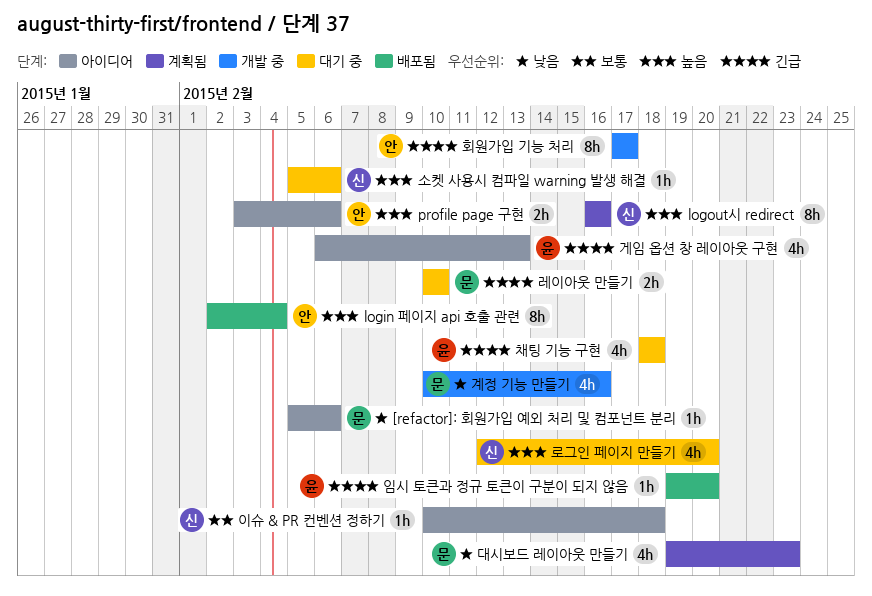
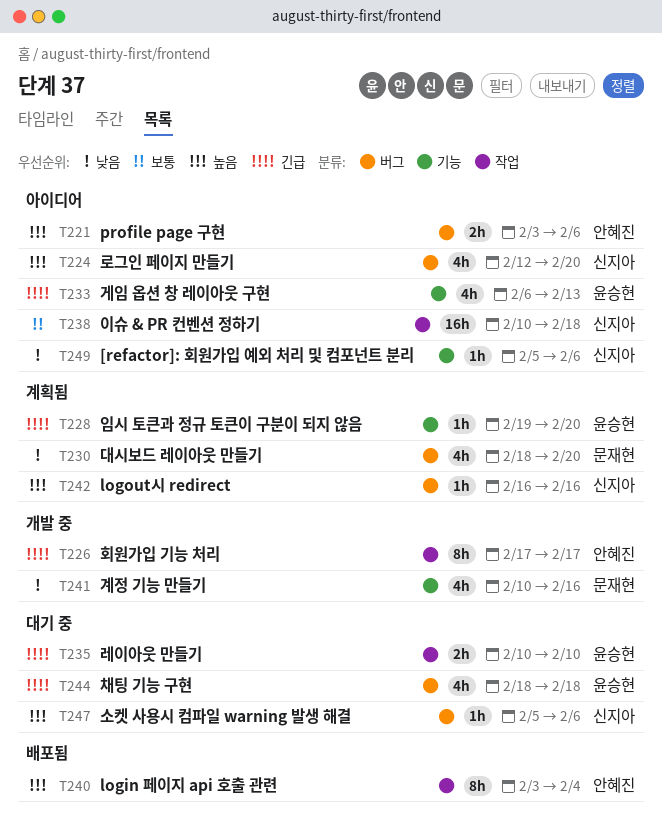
[refactor]: 회원가입 예외 처리 및 컴포넌트 분리, owner: 문재현 -> 신지아
login 페이지 api 호출 관련, start: Feb 2 -> Feb 3
logout시 redirect, estimate: 8h -> 1h
대시보드 레이아웃 만들기, start: Feb 19 -> Feb 18
대시보드 레이아웃 만들기, due: Feb 23 -> Feb 20
레이아웃 만들기, owner: 문재현 -> 윤승현
로그인 페이지 만들기, status: 대기 중 -> 아이디어
이슈 & PR 컨벤션 정하기, estimate: 1h -> 16h
임시 토큰과 정규 토큰이 구분이 되지 않음, status: 배포됨 -> 계획됨

